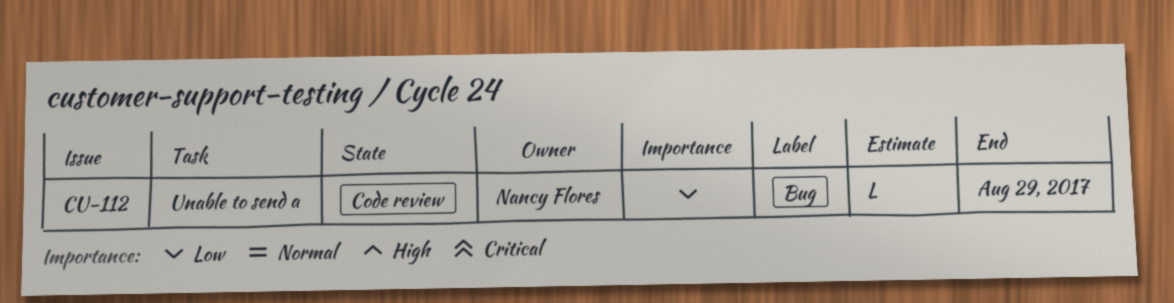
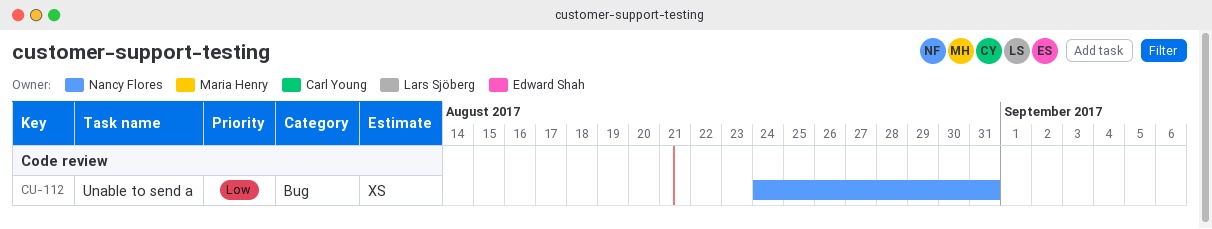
CU-112, estimate: L -> XS
CU-112, due: Aug 29 -> Aug 31

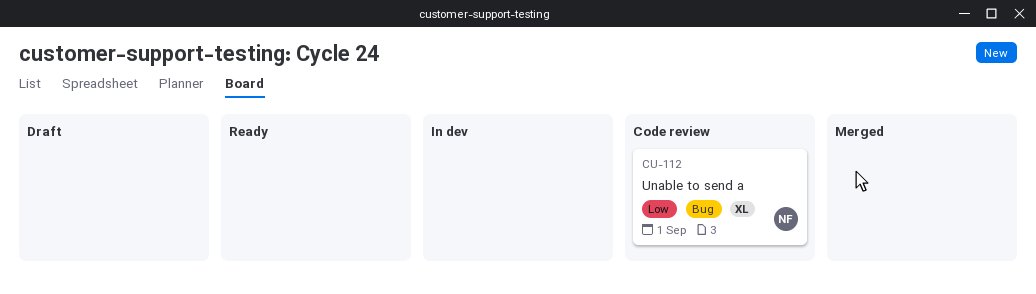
CU-112, estimate: XS -> XL
CU-112, due: Aug 31 -> Sep 1

